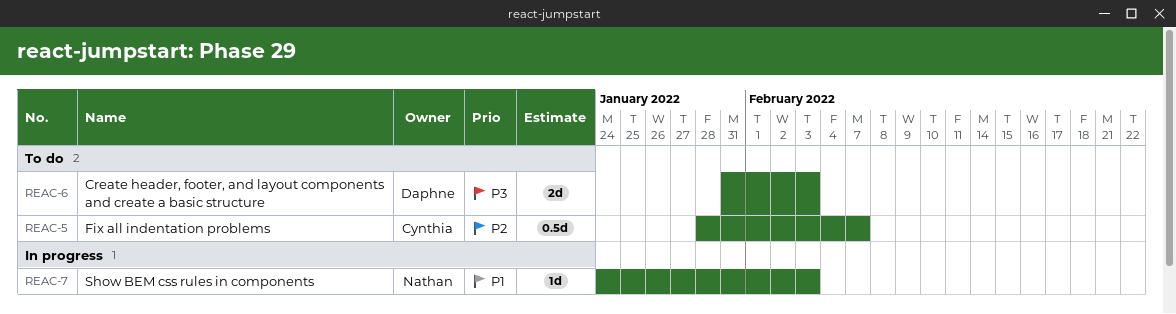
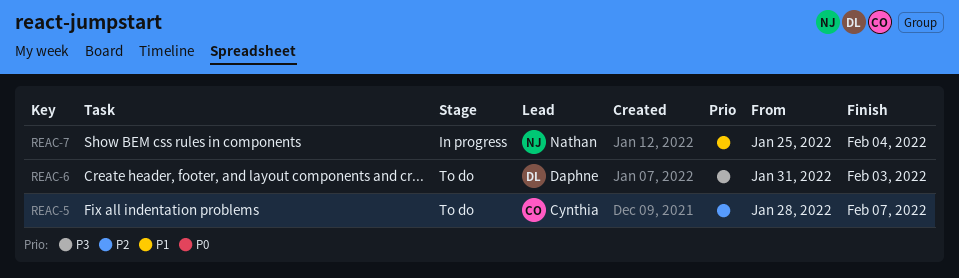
REAC-7, start: Jan 24 -> Jan 25
REAC-7, due: Feb 3 -> Feb 4

